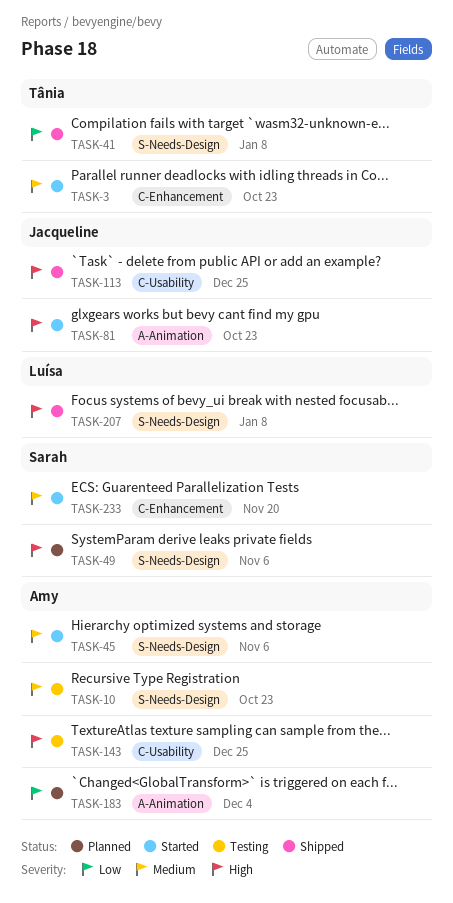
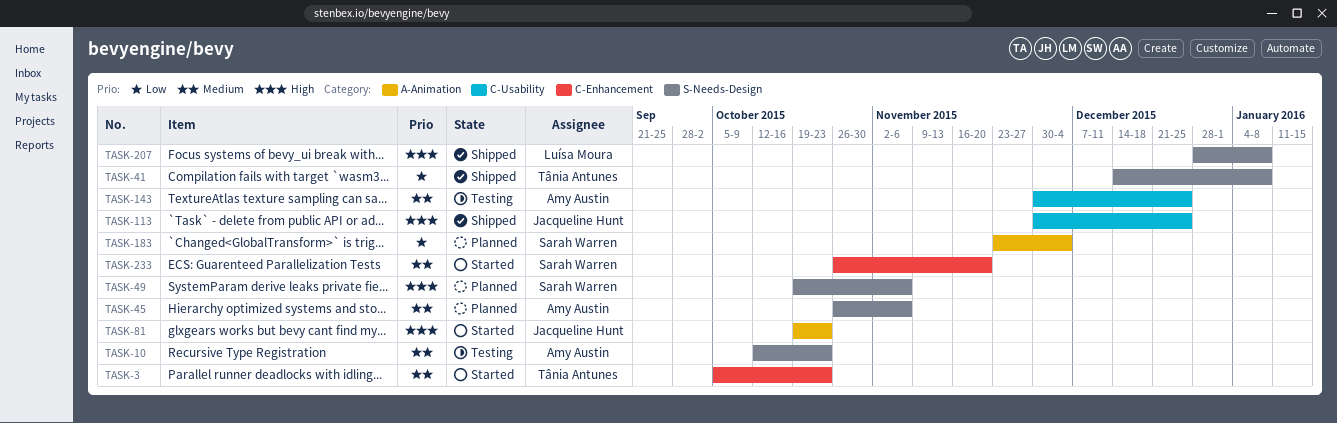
TASK-45, status: Started -> Planned
TASK-143, priority: High -> Medium
TASK-183, owner: Amy Austin -> Sarah Warren

